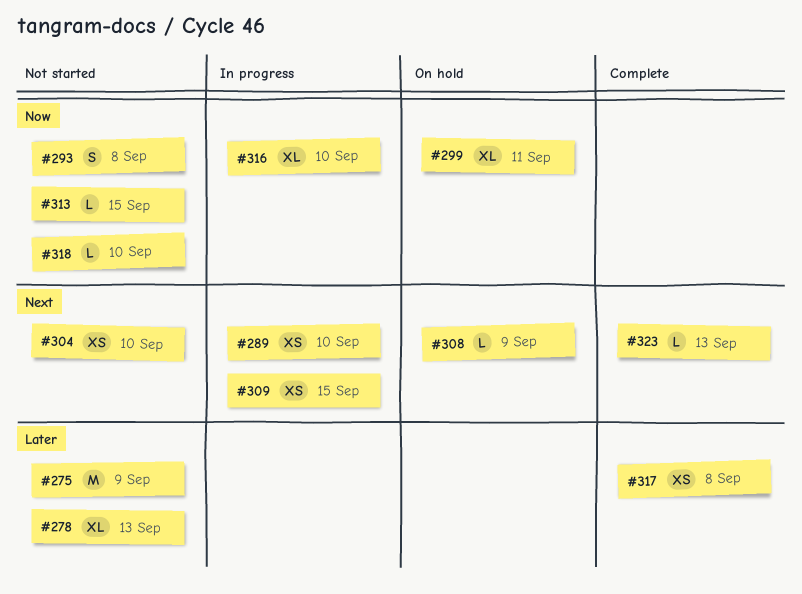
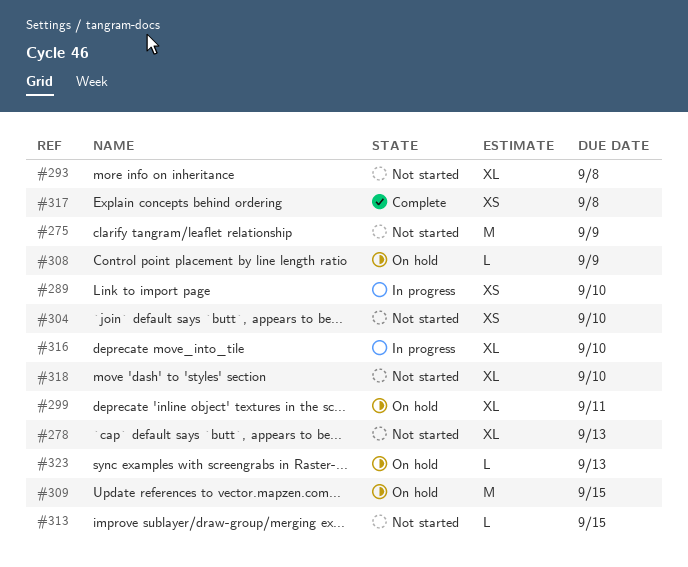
#293, estimate: S -> XL
#309, status: In progress -> On hold
#309, estimate: XS -> M
#318, estimate: L -> XL
#323, status: Complete -> On hold

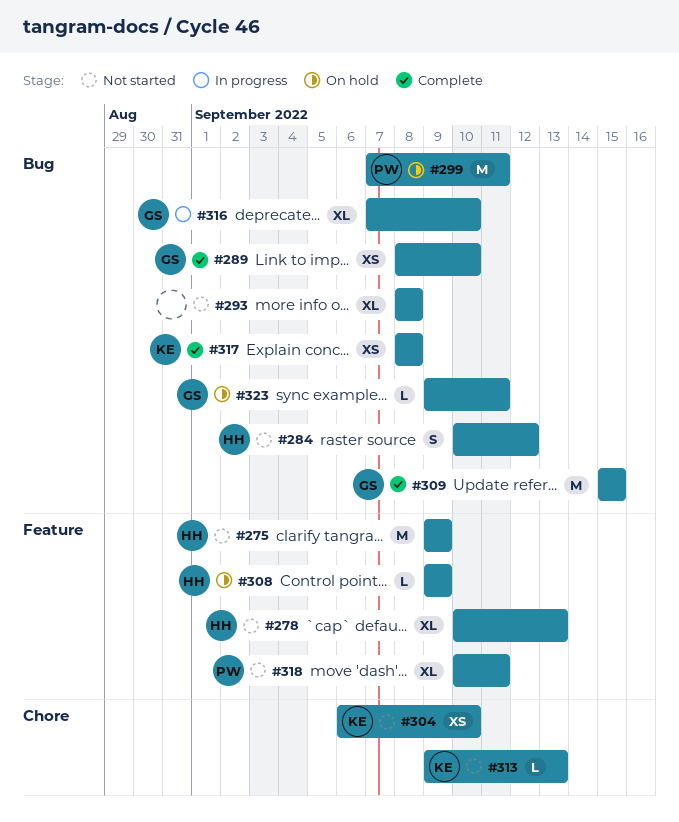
#284: none -> present
#289, status: In progress -> Complete
#299, estimate: XL -> M
#309, status: On hold -> Complete
#313, due: Sep 15 -> Sep 13
#318, due: Sep 10 -> Sep 11
#323, due: Sep 13 -> Sep 11

